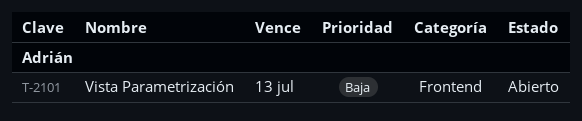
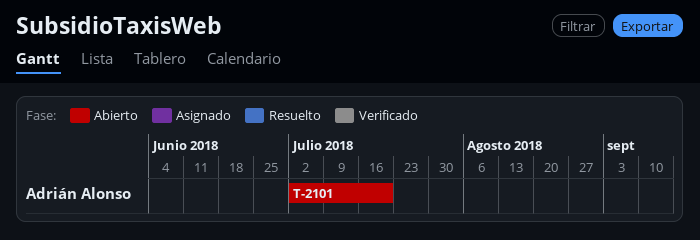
T-2101, due: Jul 13 -> Jul 20

